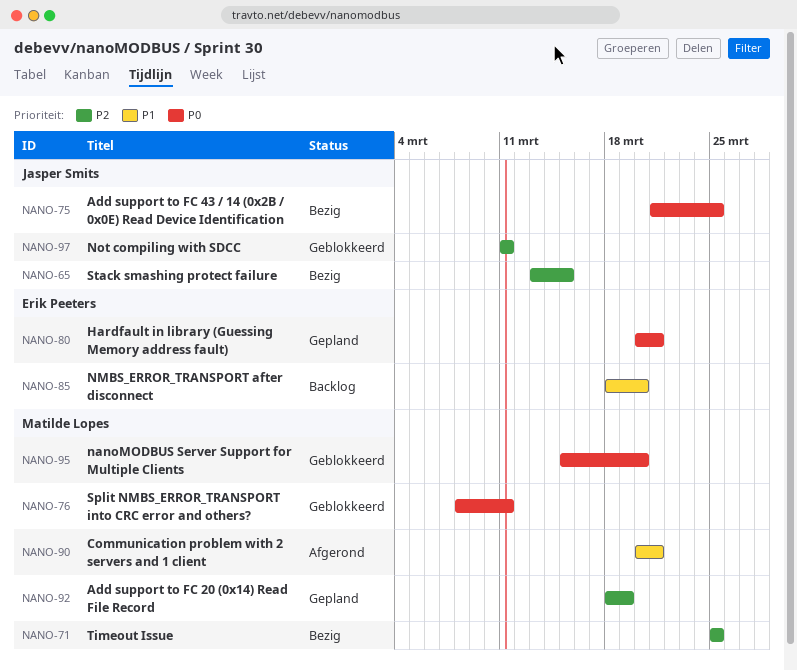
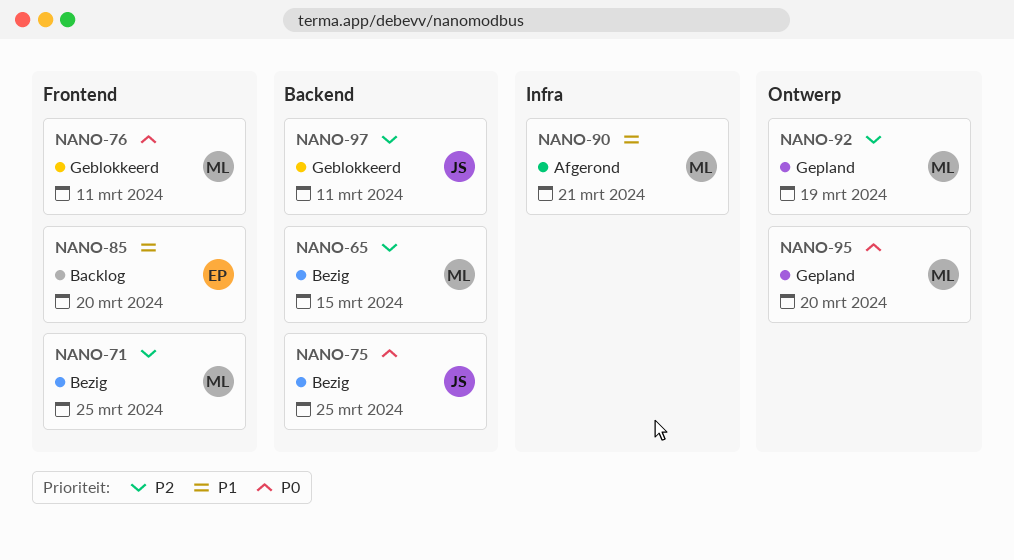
NANO-65, owner: Jasper Smits -> Matilde Lopes
NANO-80: present -> none
NANO-95, status: Geblokkeerd -> Gepland

